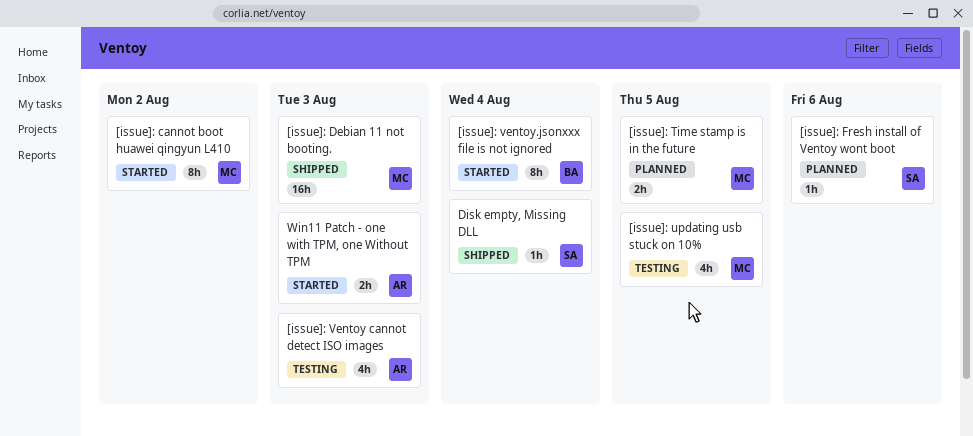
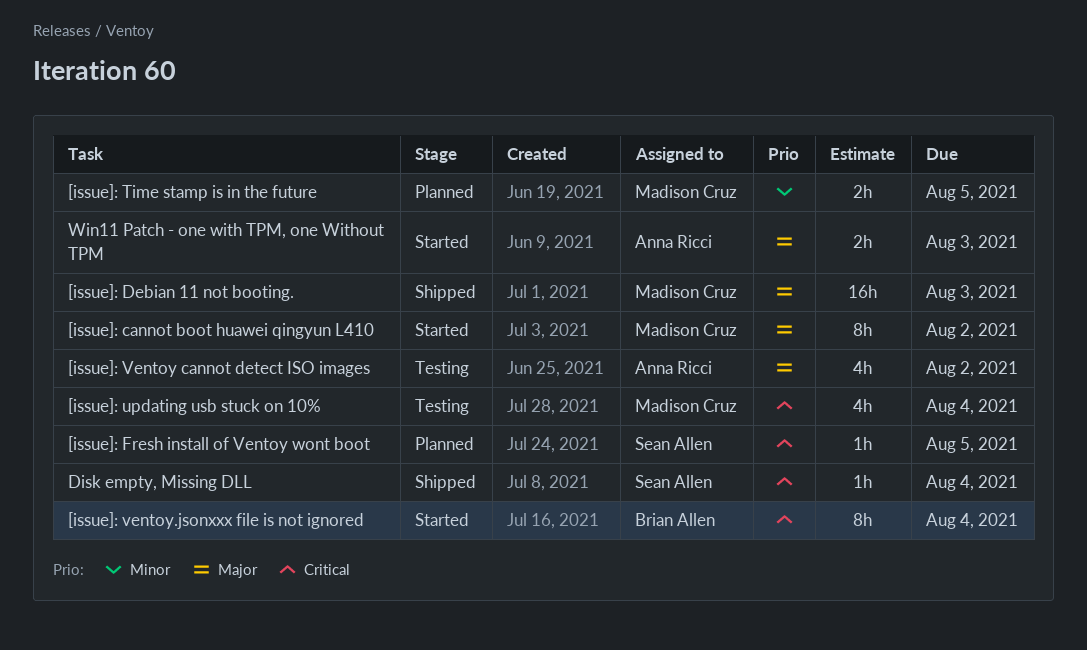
[issue]: Fresh install of Ventoy wont boot, due: Aug 6 -> Aug 5
[issue]: updating usb stuck on 10%, due: Aug 5 -> Aug 4
[issue]: Ventoy cannot detect ISO images, due: Aug 3 -> Aug 2

